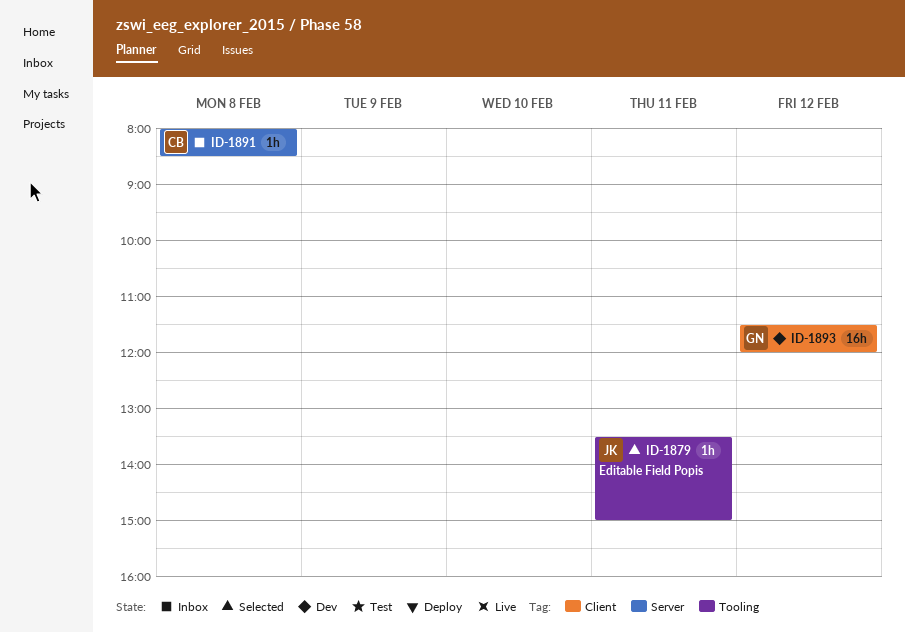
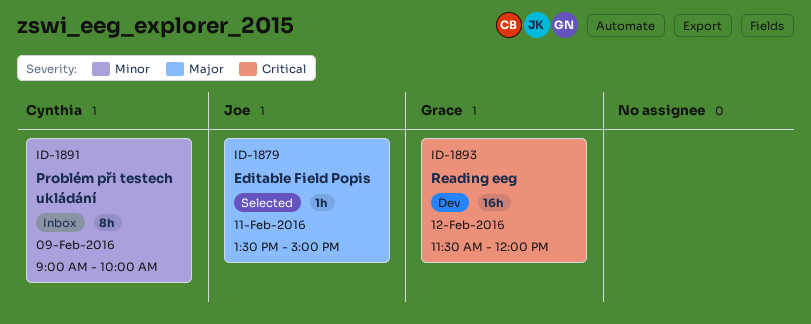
ID-1891, estimate: 1h -> 8h
ID-1891, day: Feb 8 -> Feb 9
ID-1891, begins: 08:00 -> 09:00
ID-1891, ends: 08:30 -> 10:00

